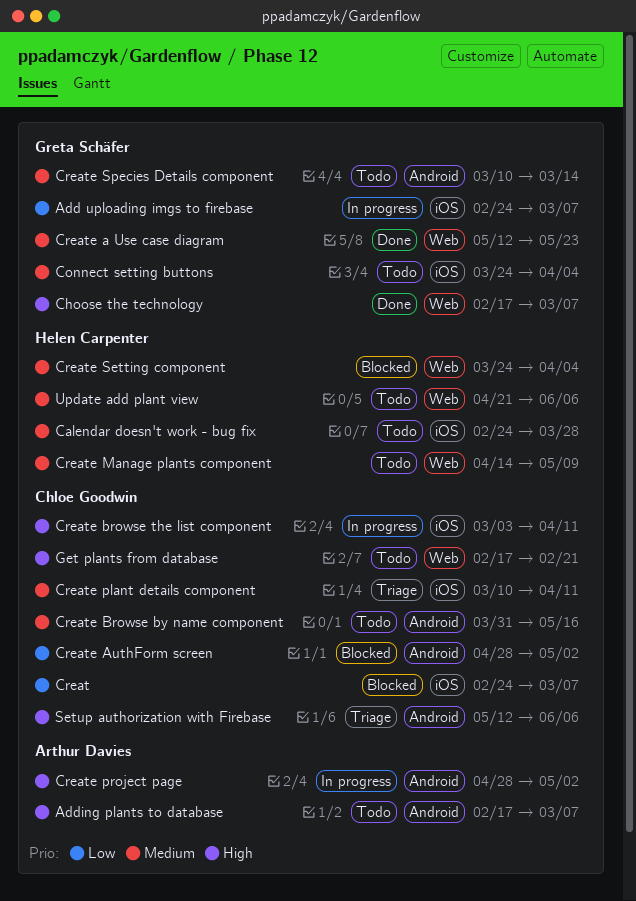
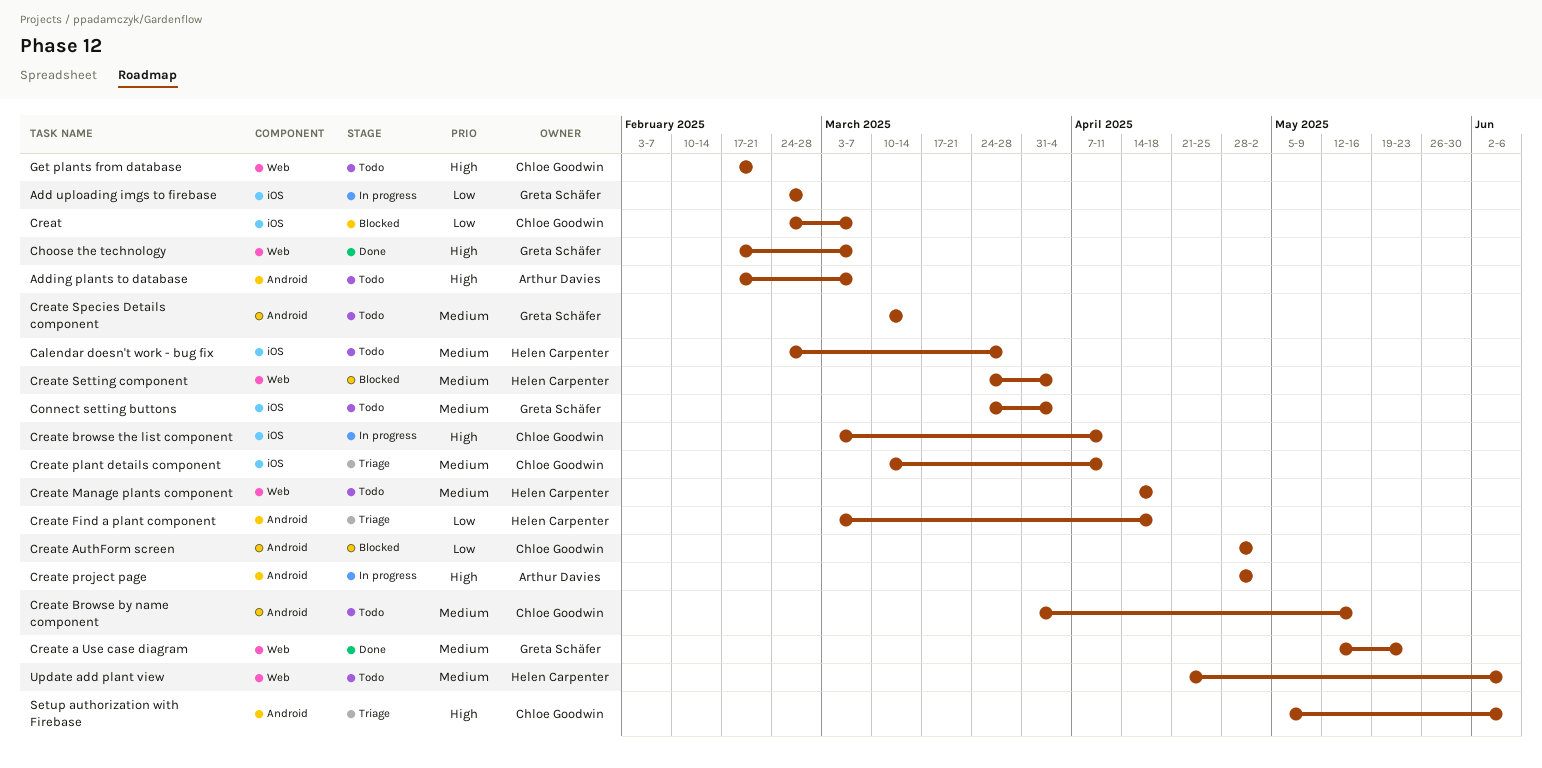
Add uploading imgs to firebase, due: Mar 7 -> Feb 28
Create Find a plant component: none -> present
Create Manage plants component, due: May 9 -> Apr 18
Setup authorization with Firebase, start: May 12 -> May 5

